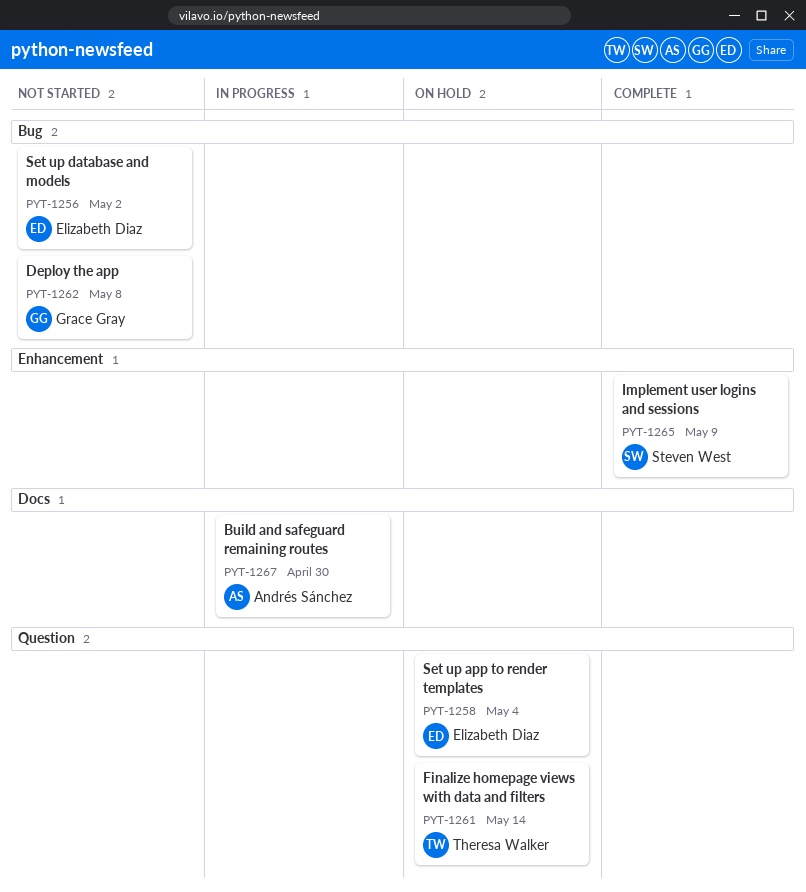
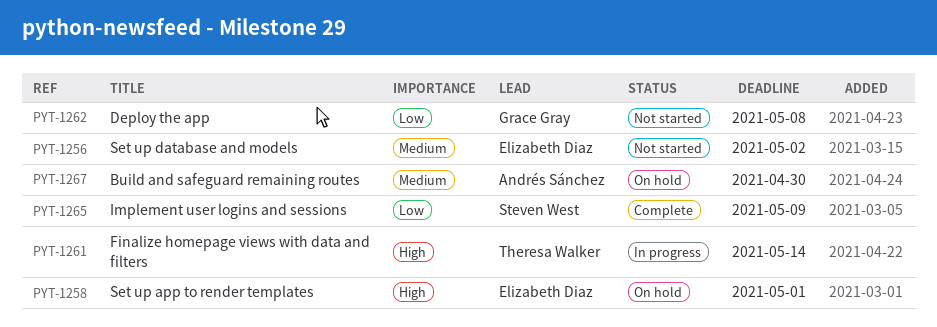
PYT-1258, due: May 4 -> May 1
PYT-1261, status: On hold -> In progress
PYT-1267, status: In progress -> On hold

